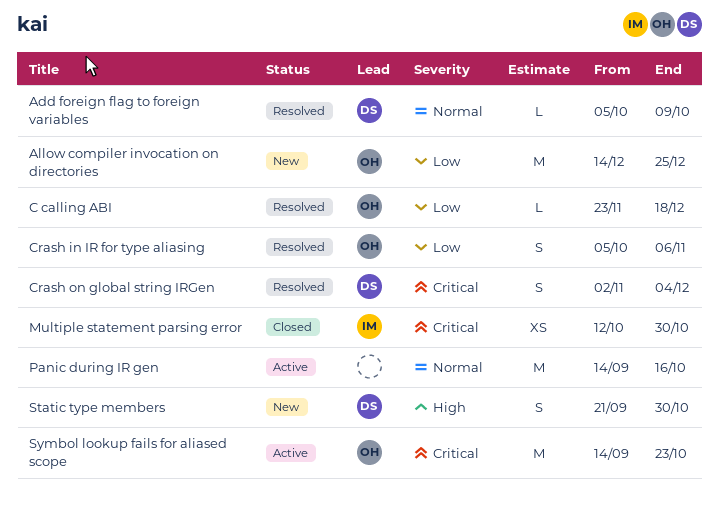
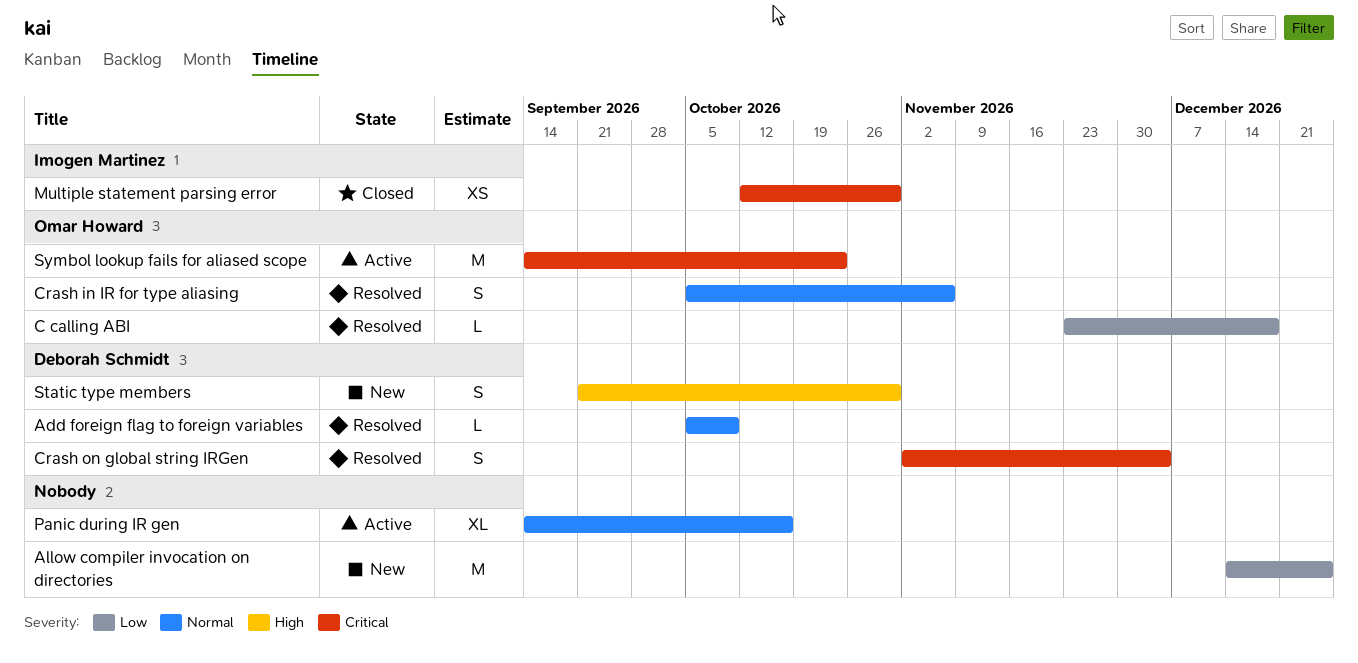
Allow compiler invocation on directories, owner: Omar Howard -> none
Crash in IR for type aliasing, priority: Low -> Normal
Panic during IR gen, estimate: M -> XL

